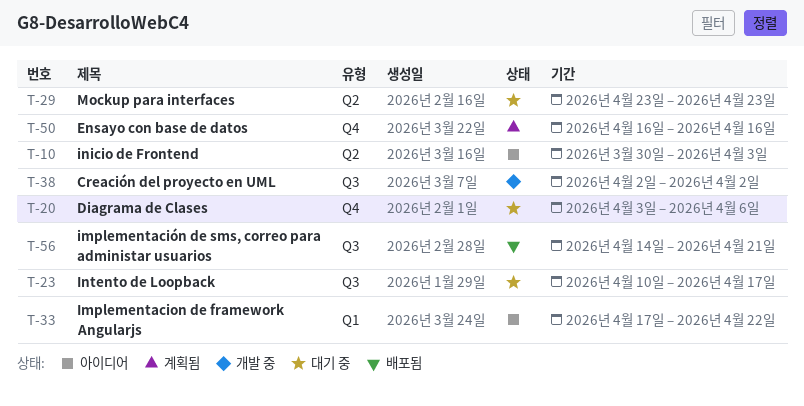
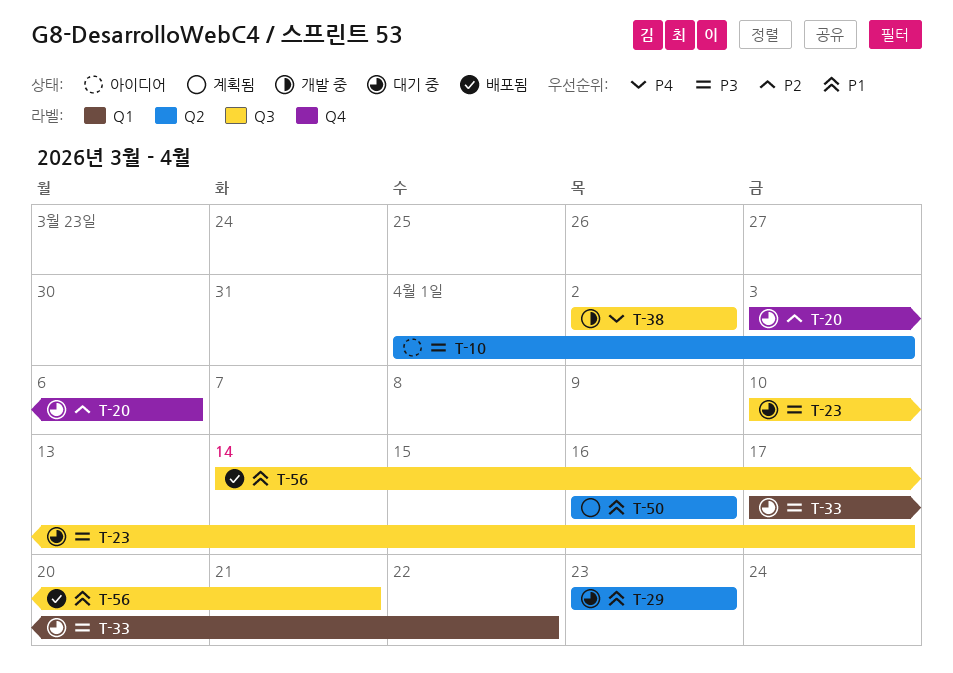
T-10, start: Mar 30 -> Apr 1
T-33, status: 아이디어 -> 대기 중
T-50, label: Q4 -> Q2

